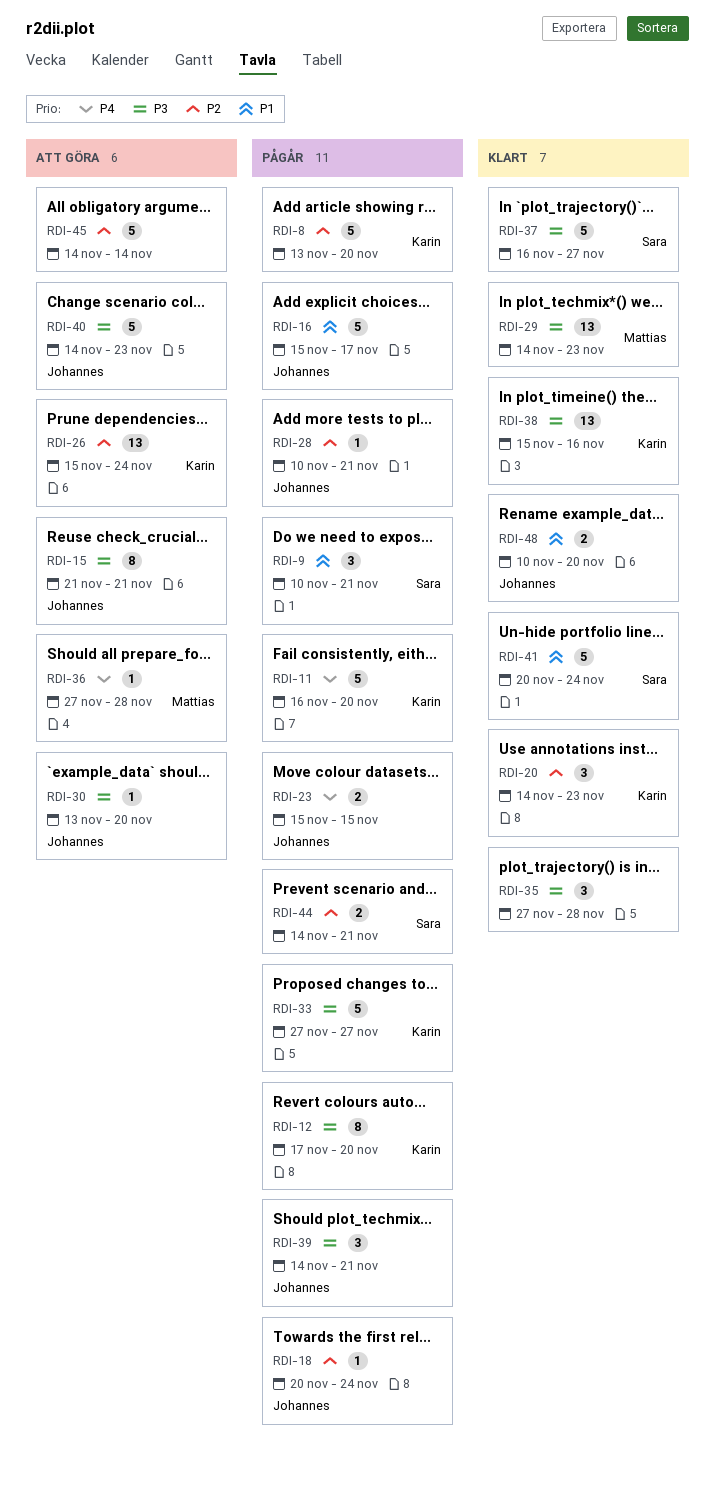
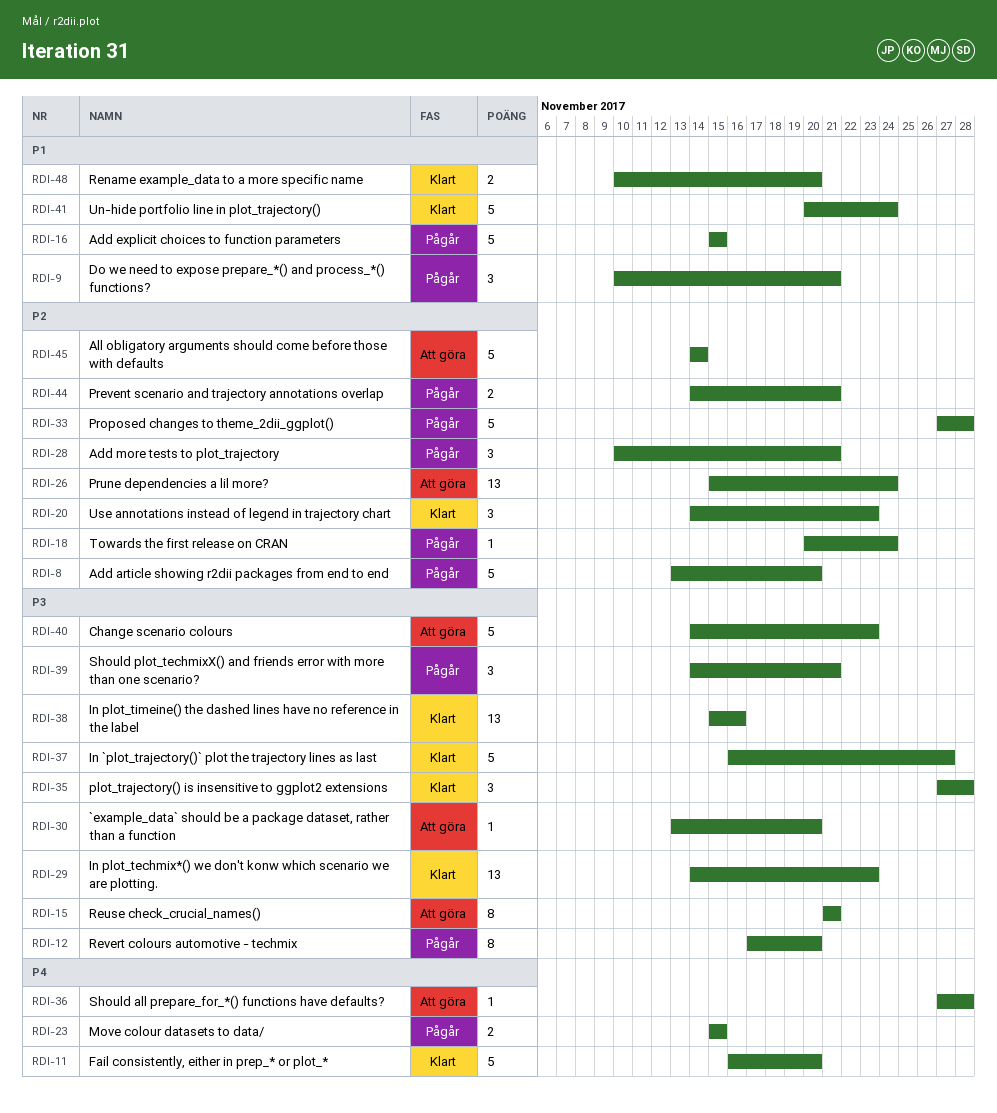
RDI-11, status: Pågår -> Klart
RDI-16, due: Nov 17 -> Nov 15
RDI-28, estimate: 1 -> 3
RDI-33, priority: P3 -> P2
RDI-33, due: Nov 27 -> Nov 28

